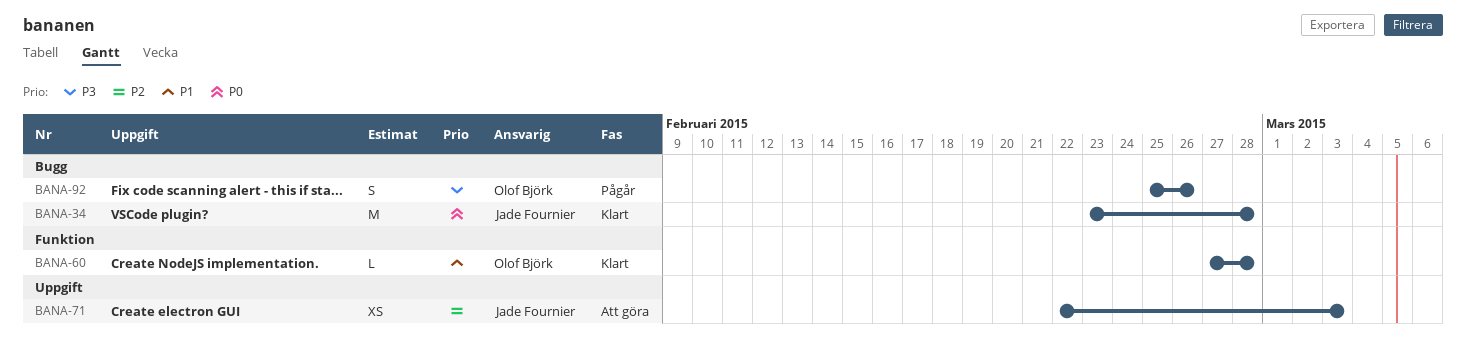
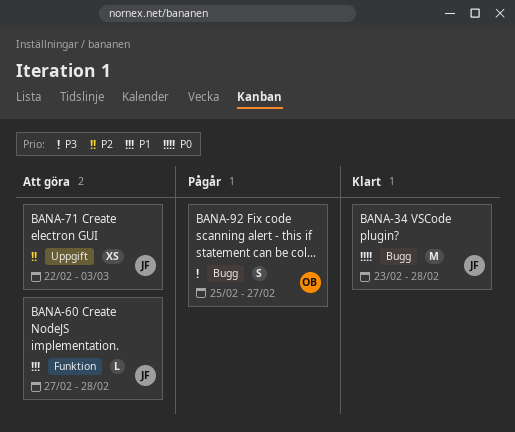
BANA-60, status: Klart -> Att göra
BANA-60, owner: Olof Björk -> Jade Fournier
BANA-92, due: Feb 26 -> Feb 27

